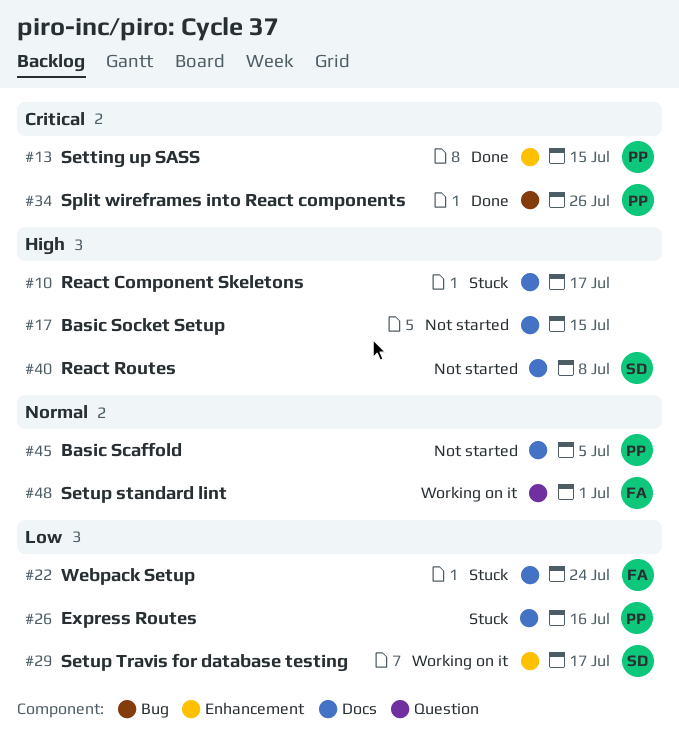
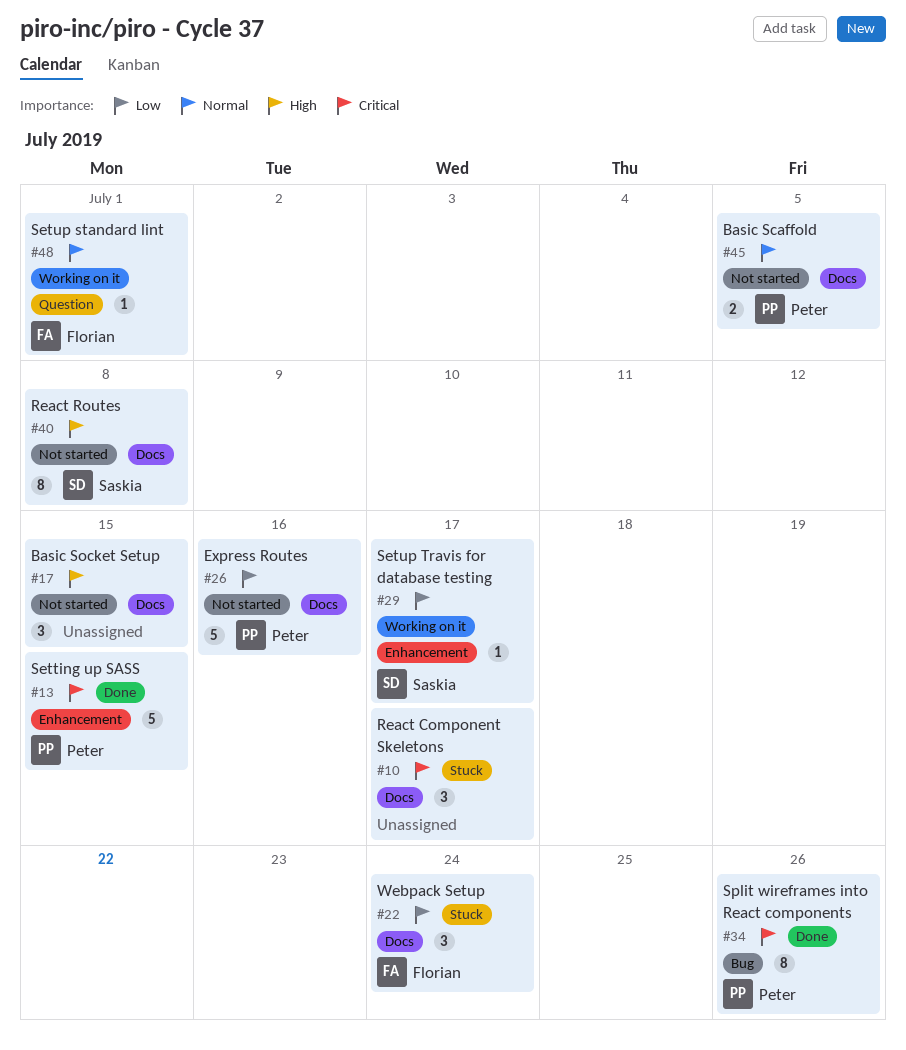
#10, priority: High -> Critical
#26, status: Stuck -> Not started

